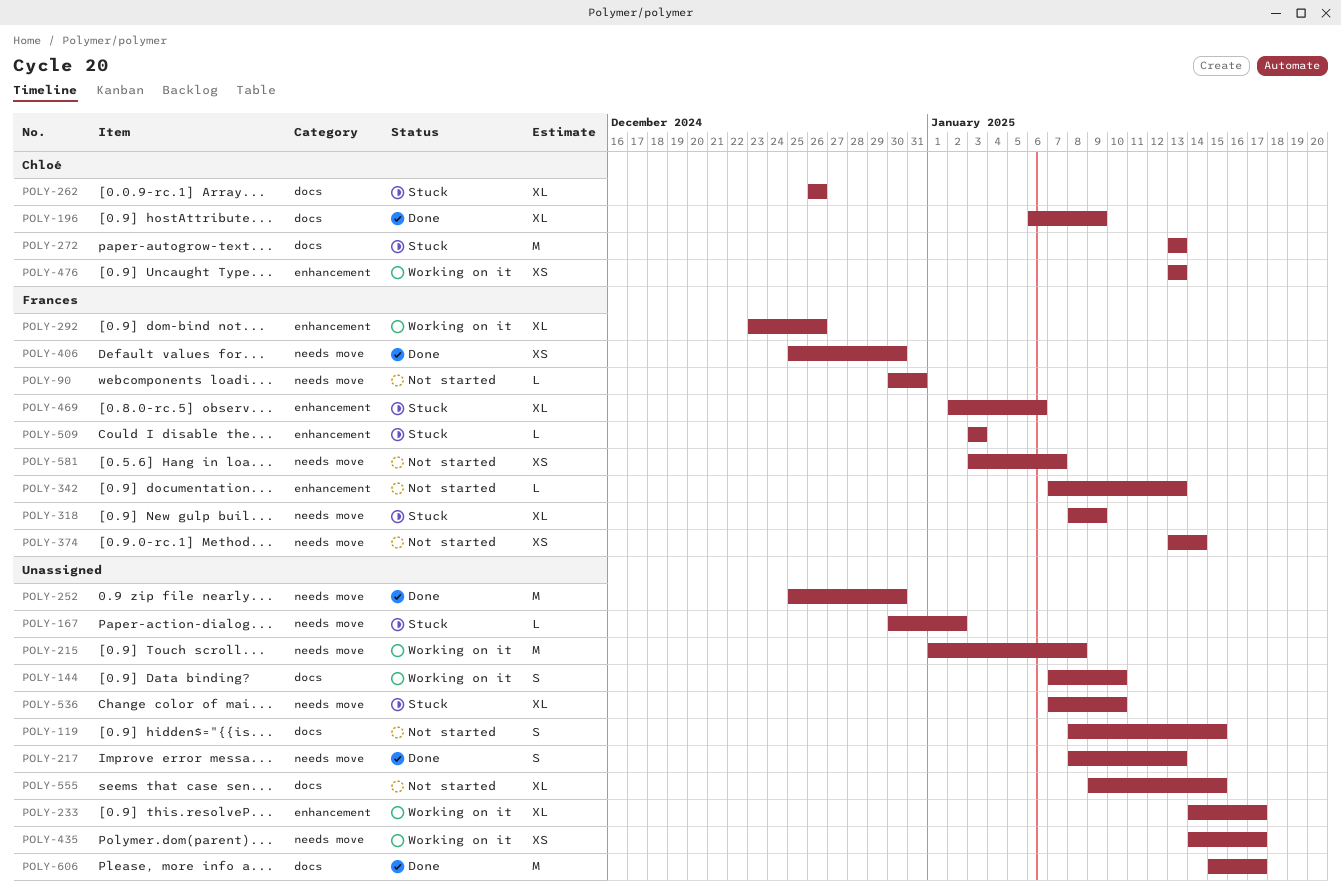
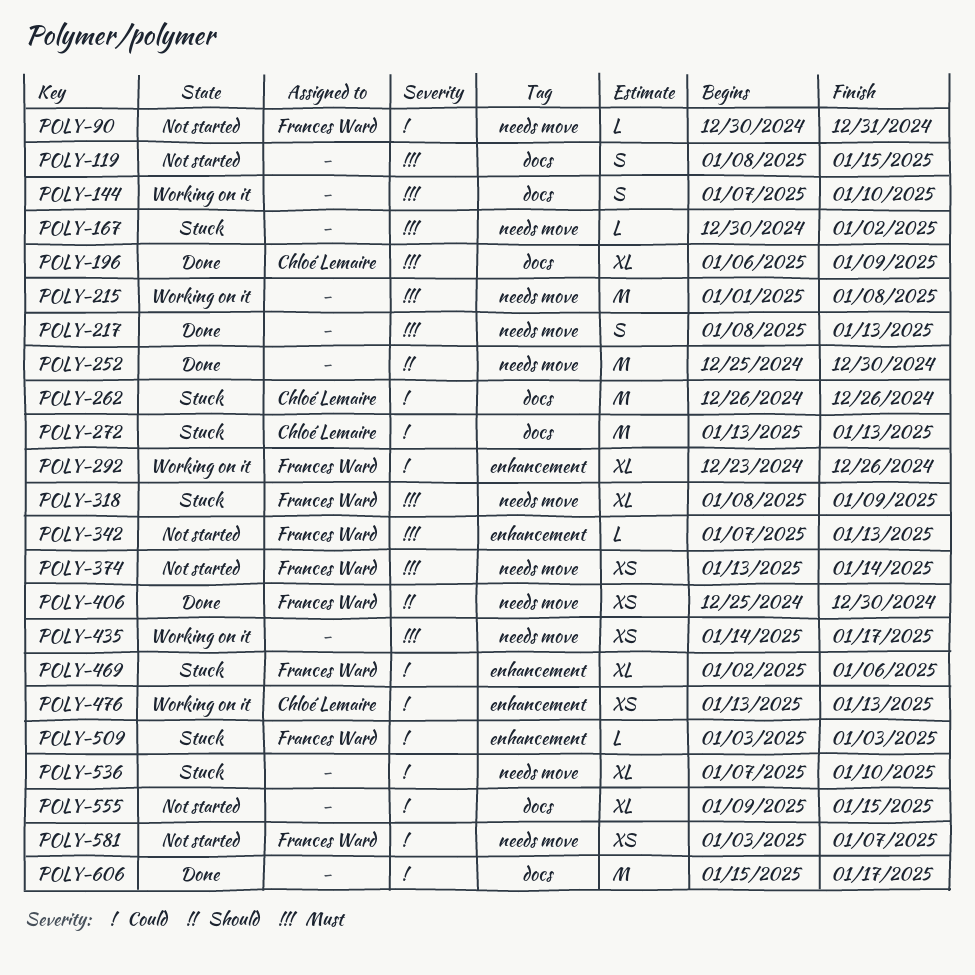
POLY-233: present -> none
POLY-262, estimate: XL -> M

